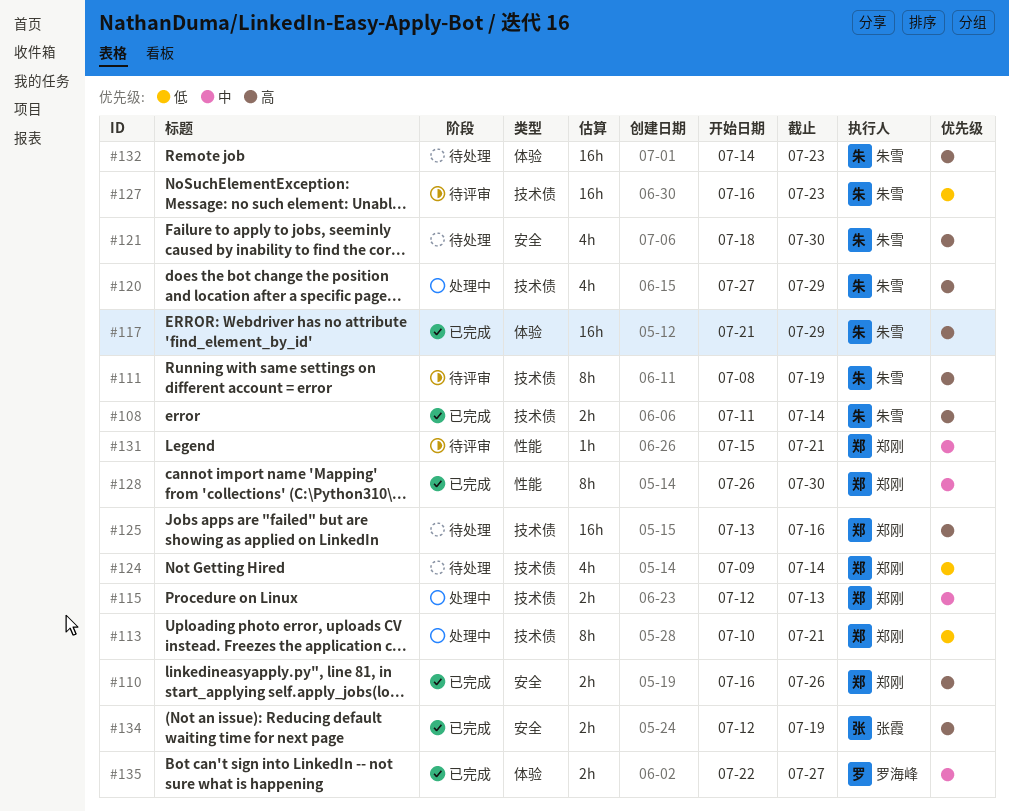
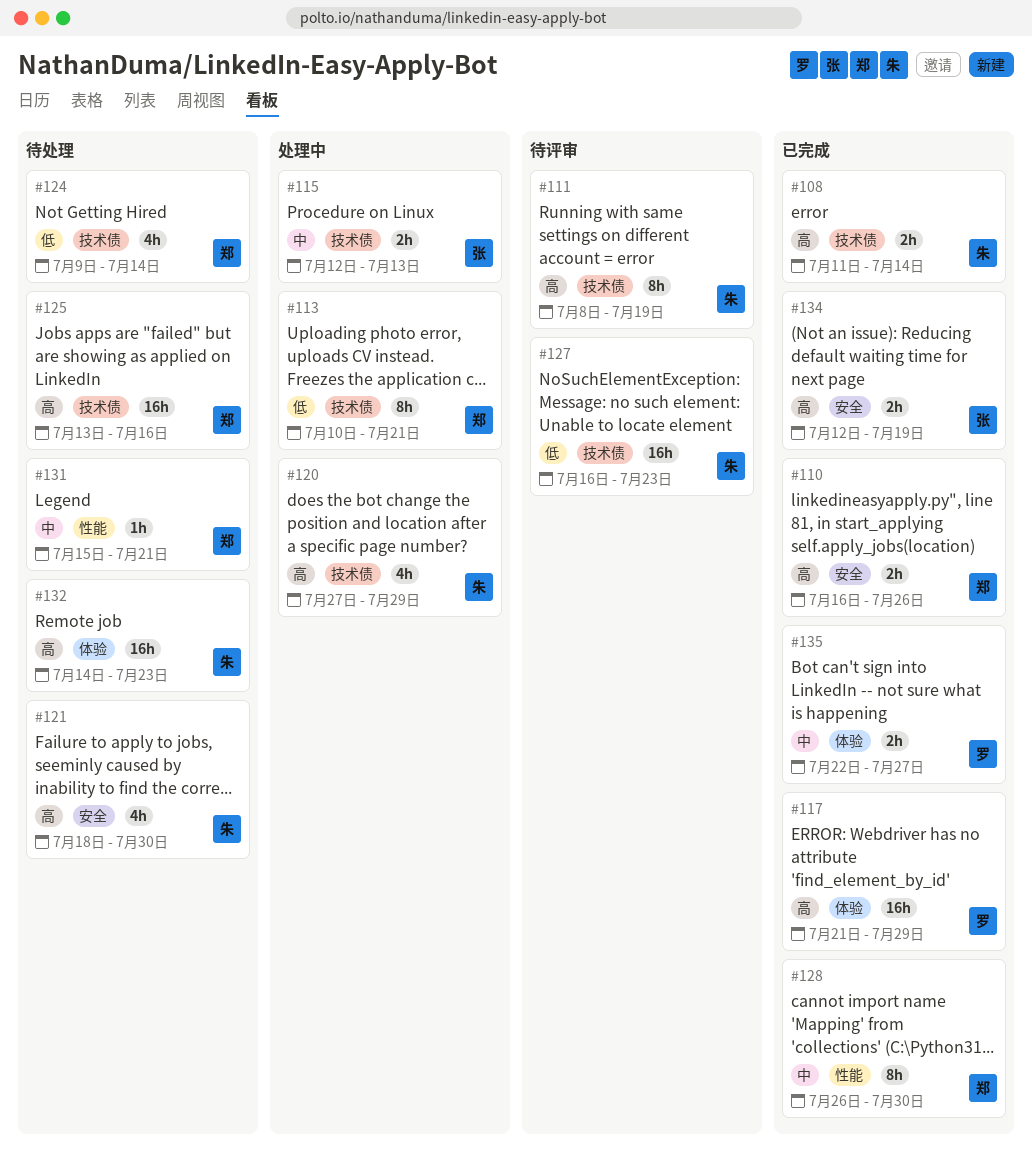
#115, owner: 郑刚 -> 张霞
#117, owner: 朱雪 -> 罗海峰
#131, status: 待评审 -> 待处理

